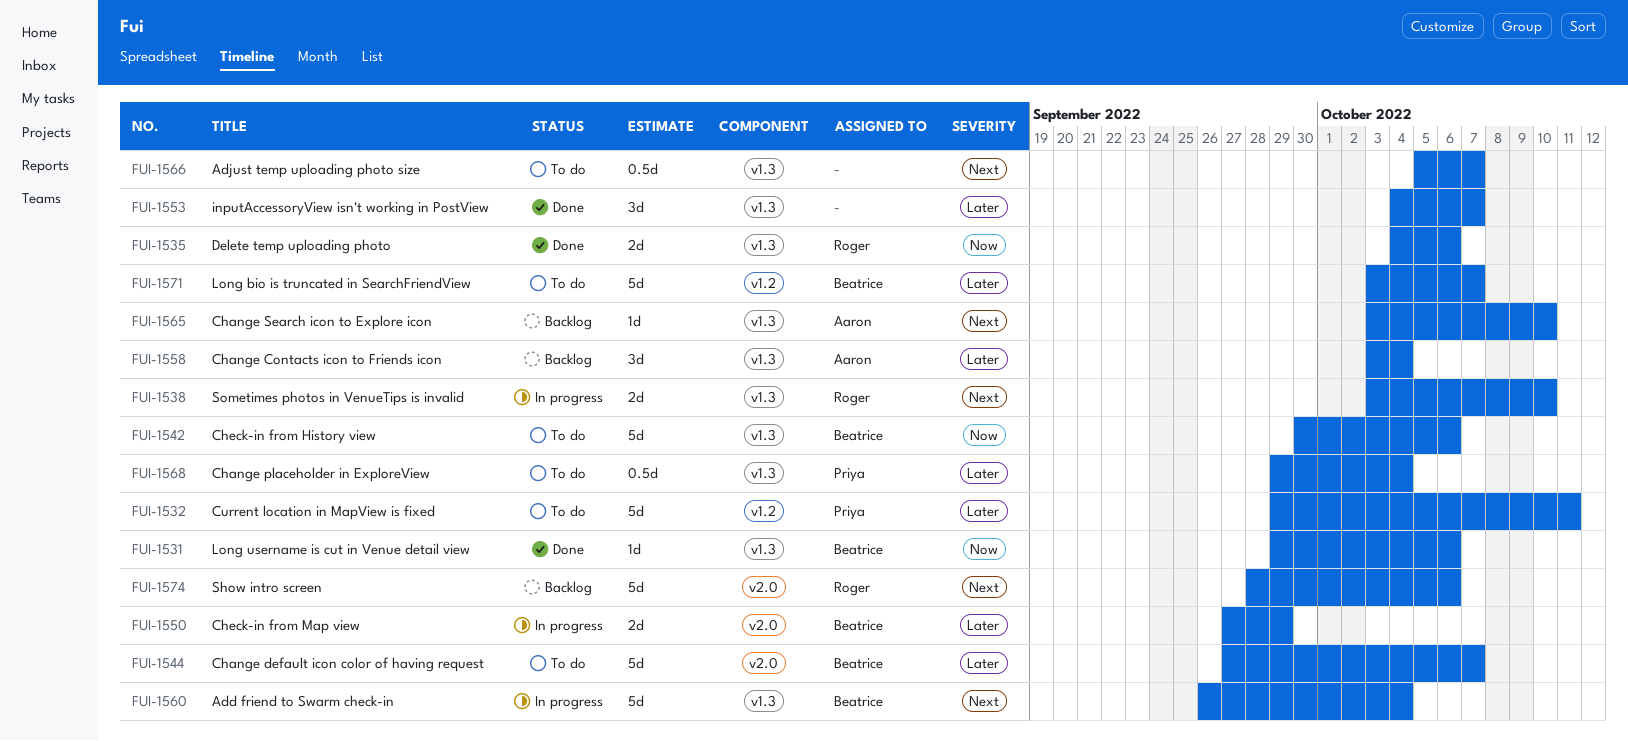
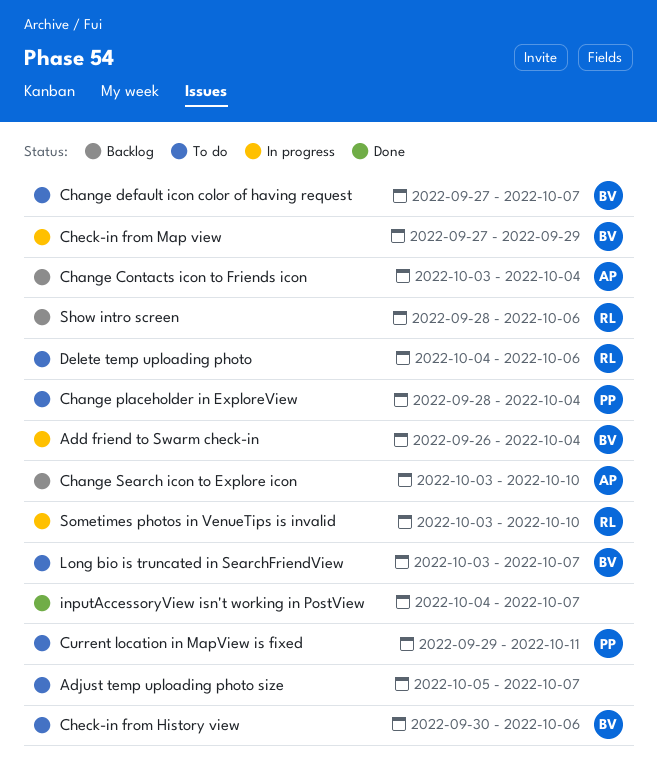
Change placeholder in ExploreView, start: Sep 29 -> Sep 28
Delete temp uploading photo, status: Done -> To do
Long username is cut in Venue detail view: present -> none

